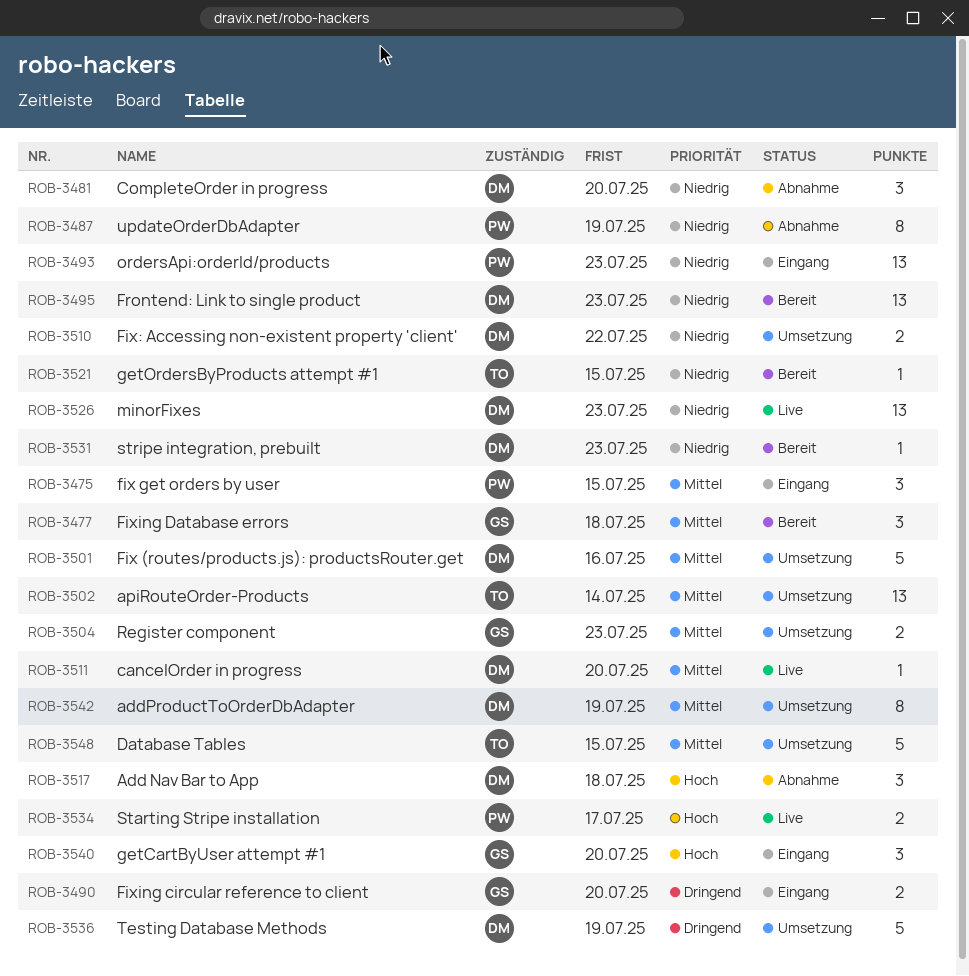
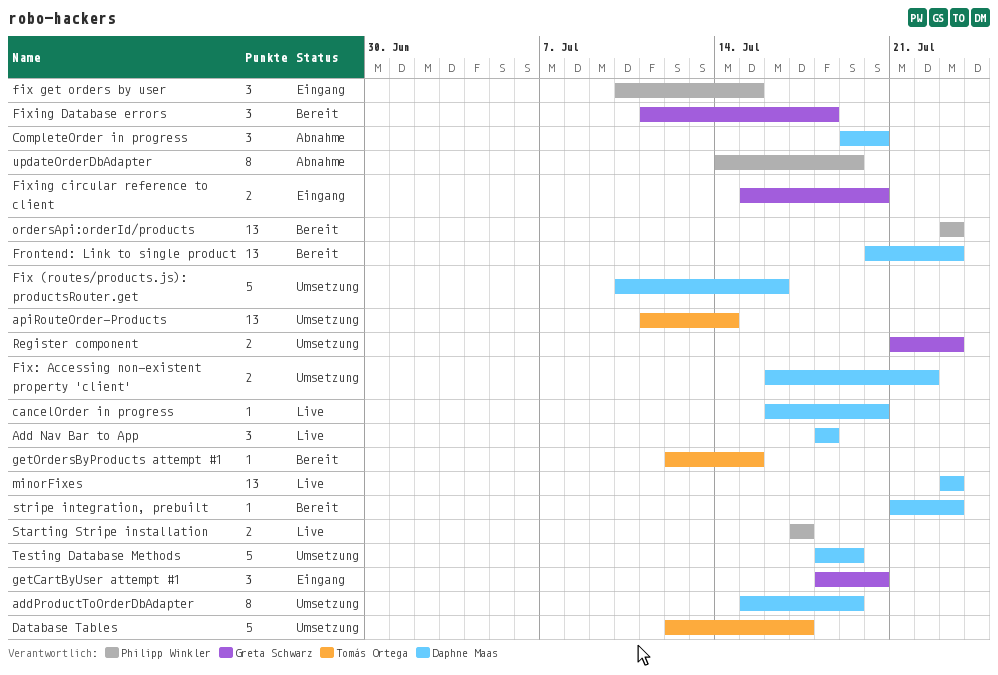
Add Nav Bar to App, status: Abnahme -> Live
Database Tables, due: Jul 15 -> Jul 17
ordersApi:orderId/products, status: Eingang -> Bereit

